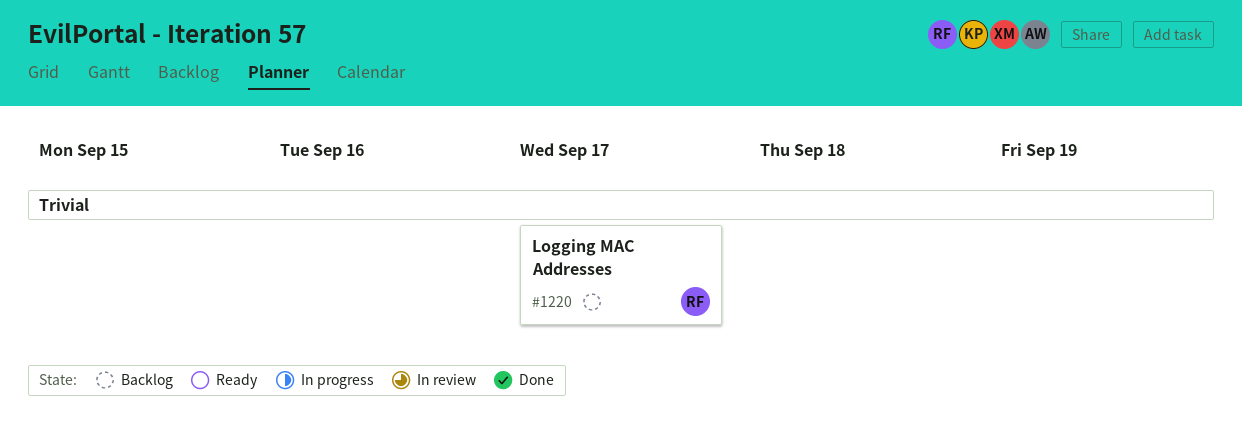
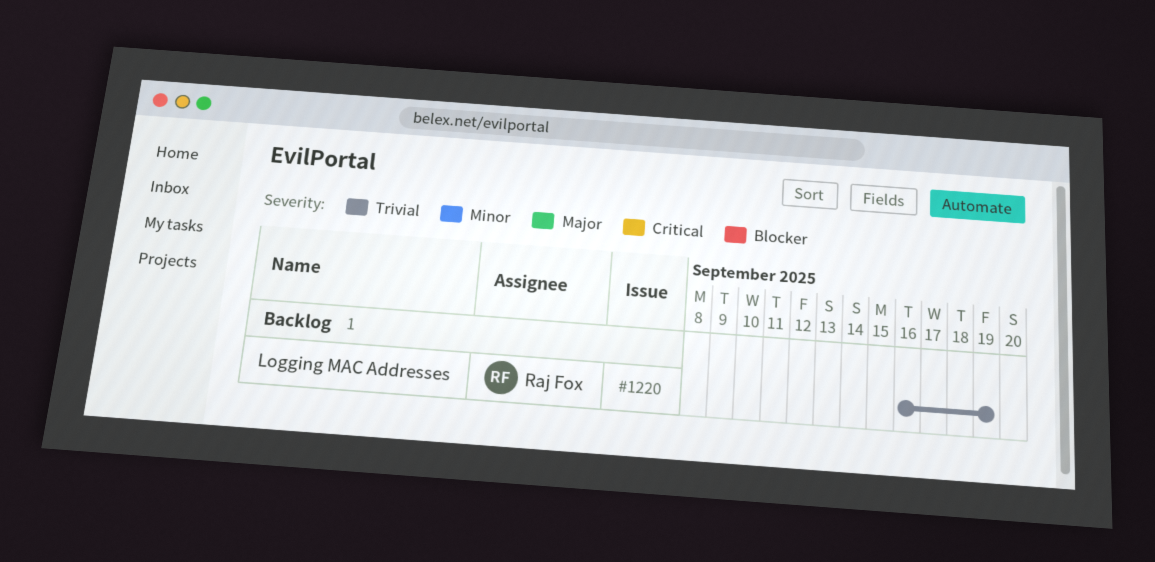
#1220, due: Sep 17 -> Sep 19

